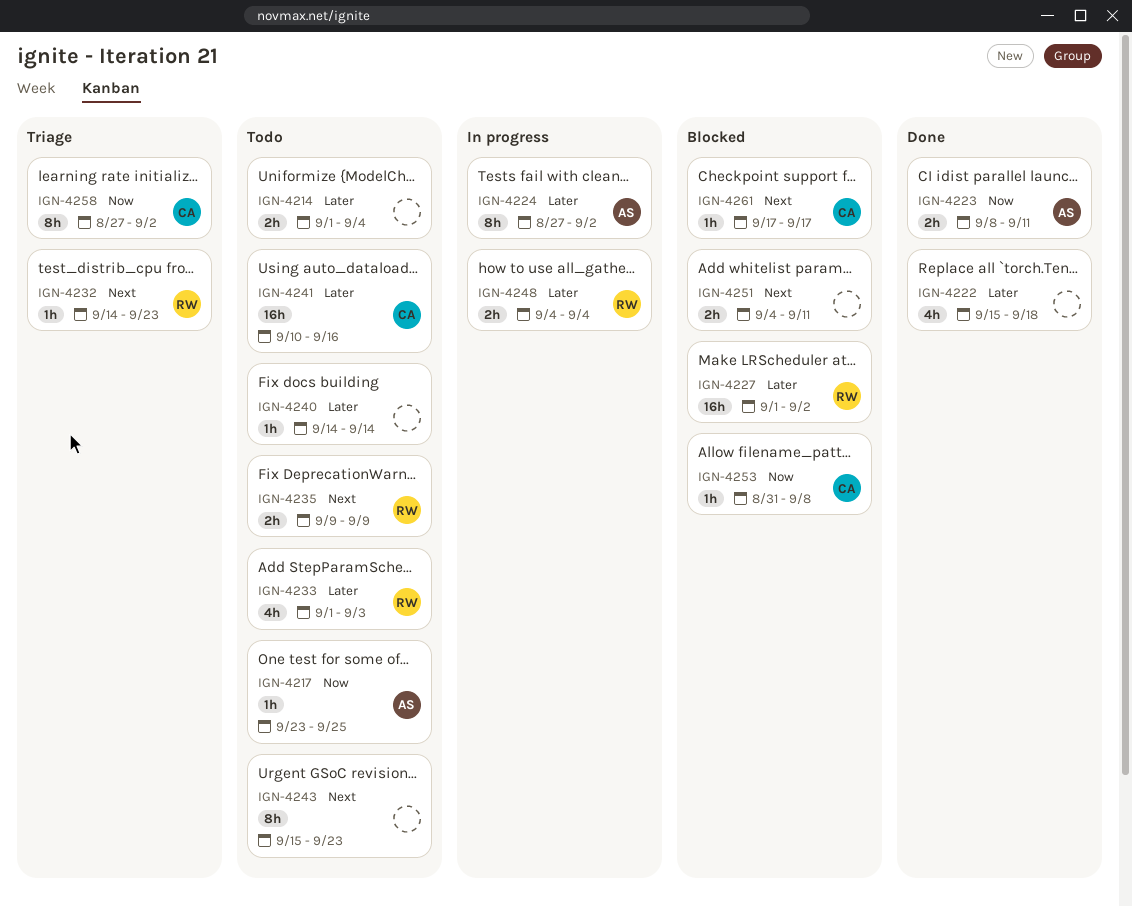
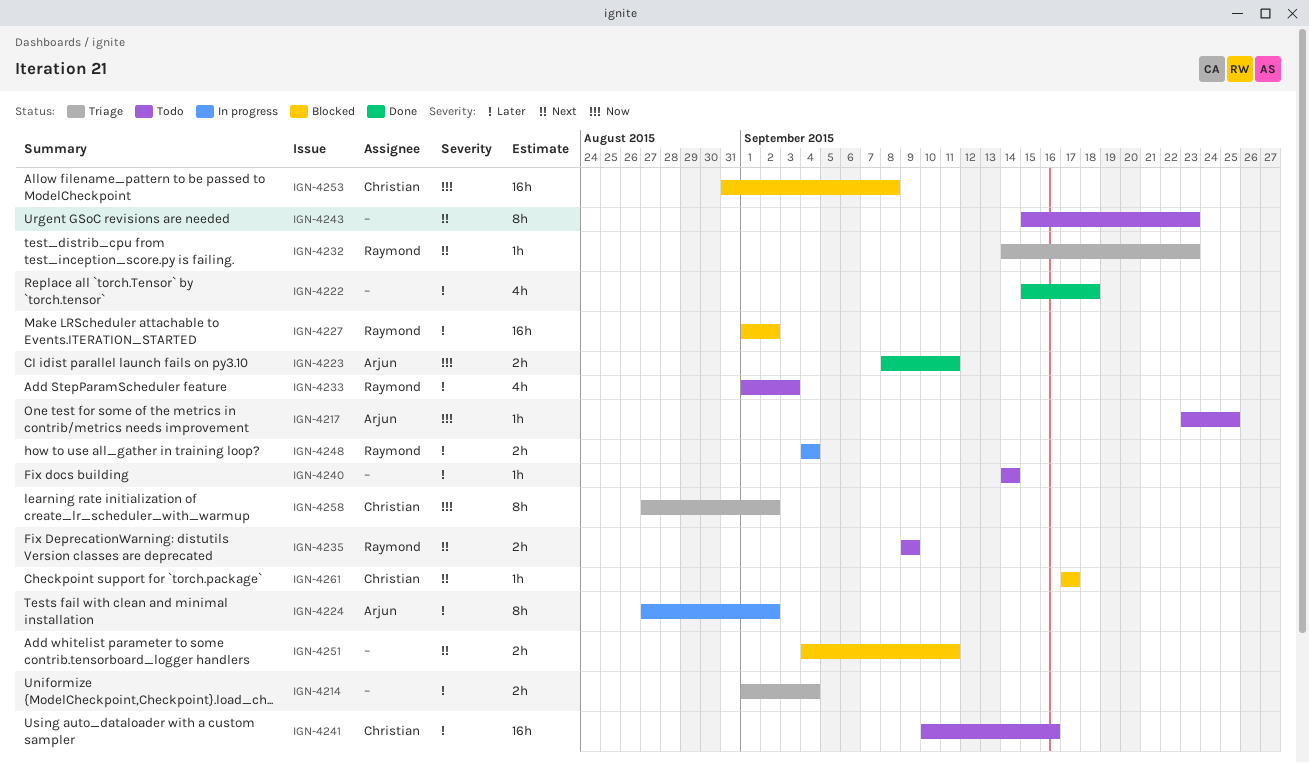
IGN-4214, status: Todo -> Triage
IGN-4253, estimate: 1h -> 16h

